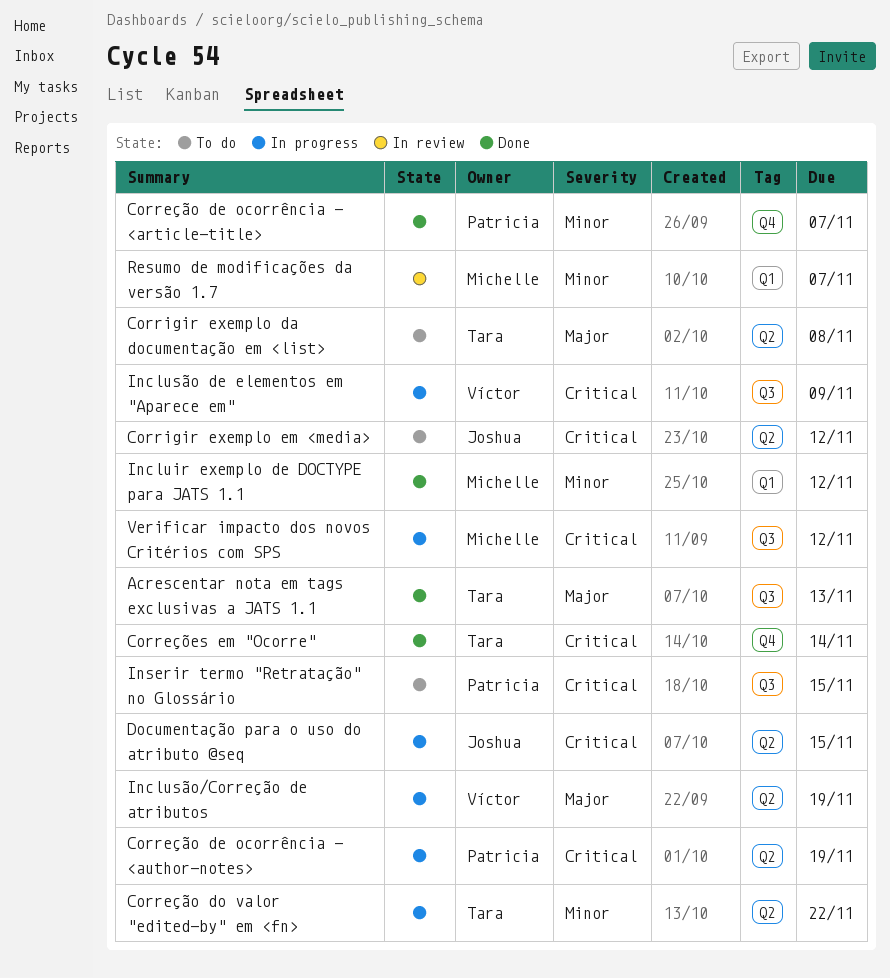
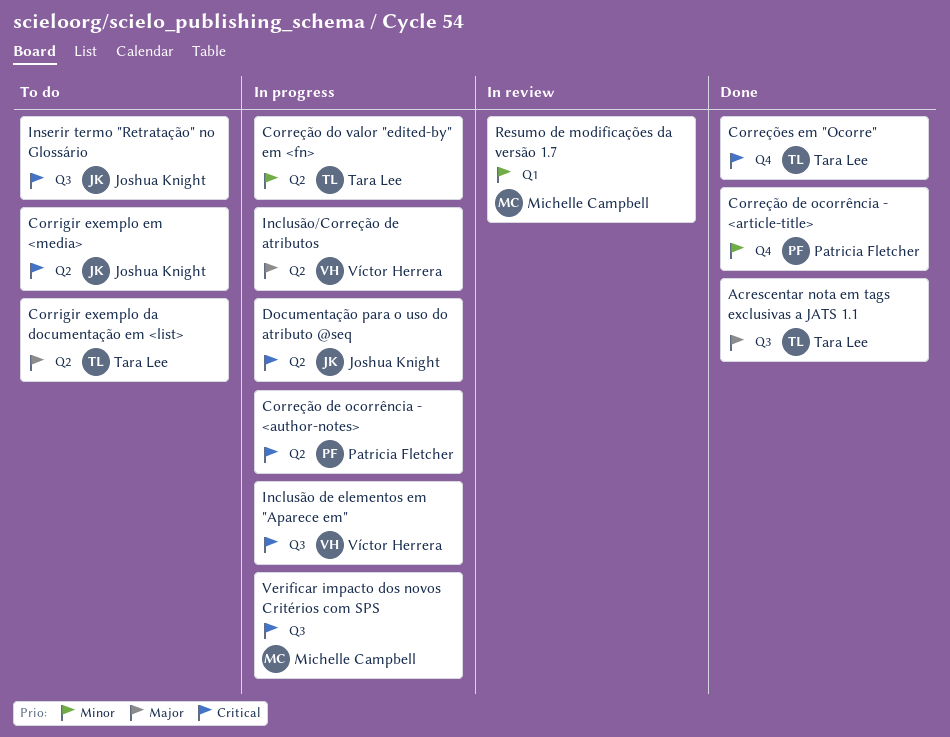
Incluir exemplo de DOCTYPE para JATS 1.1: present -> none
Inserir termo "Retratação" no Glossário, owner: Patricia Fletcher -> Joshua Knight

